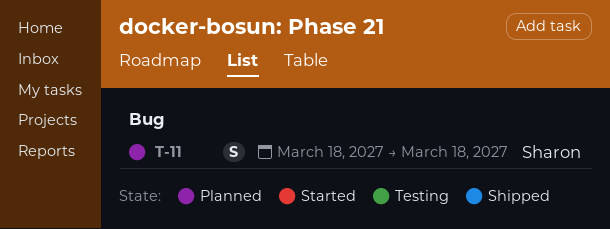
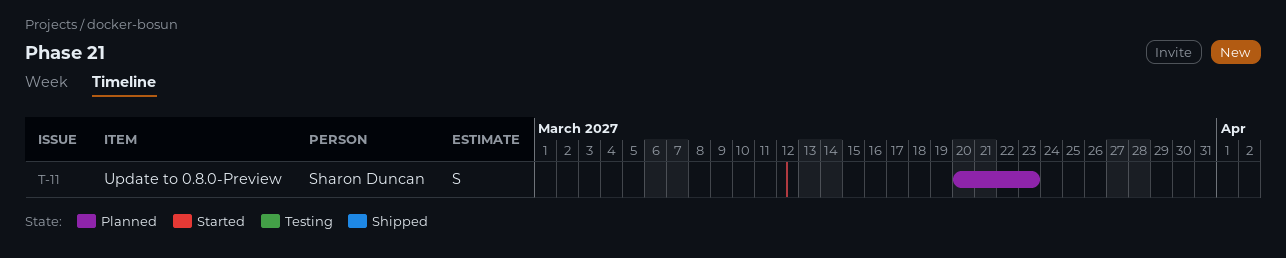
T-11, start: Mar 18 -> Mar 20
T-11, due: Mar 18 -> Mar 23

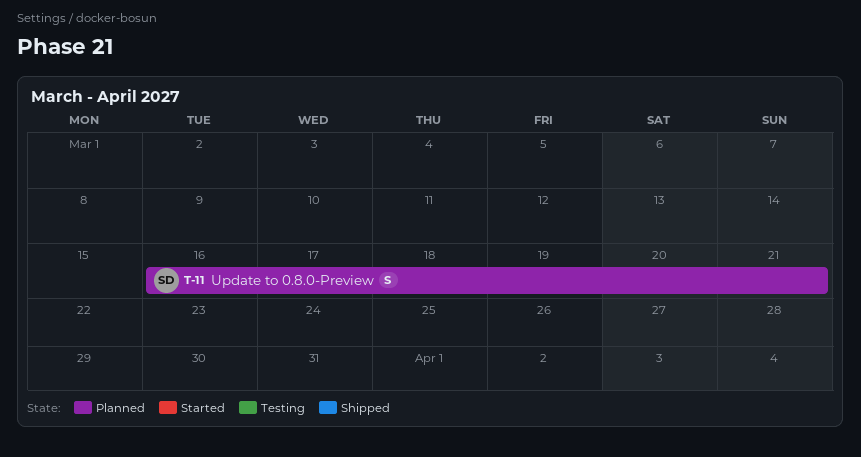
T-11, start: Mar 20 -> Mar 16
T-11, due: Mar 23 -> Mar 21

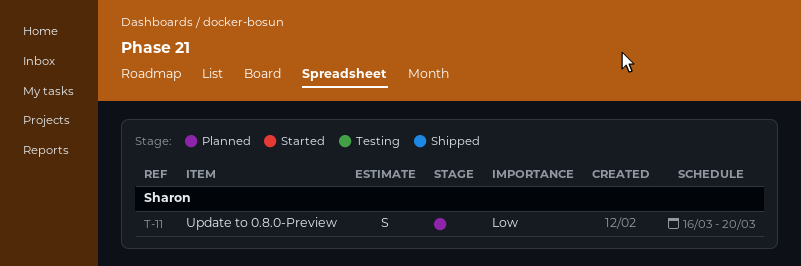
T-11, due: Mar 21 -> Mar 20

